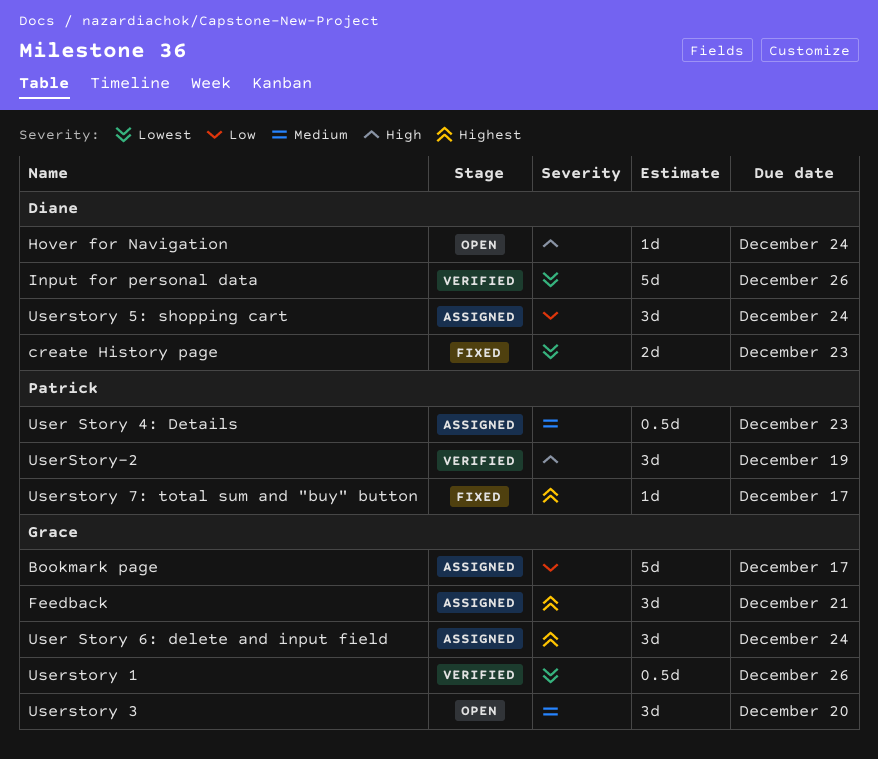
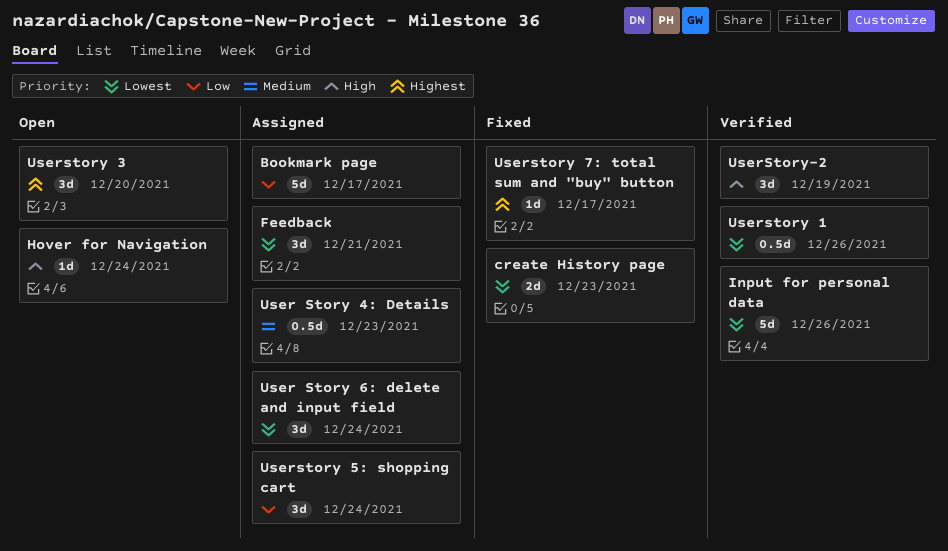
Feedback, priority: Highest -> Lowest
User Story 6: delete and input field, priority: Highest -> Lowest
Userstory 3, priority: Medium -> Highest

